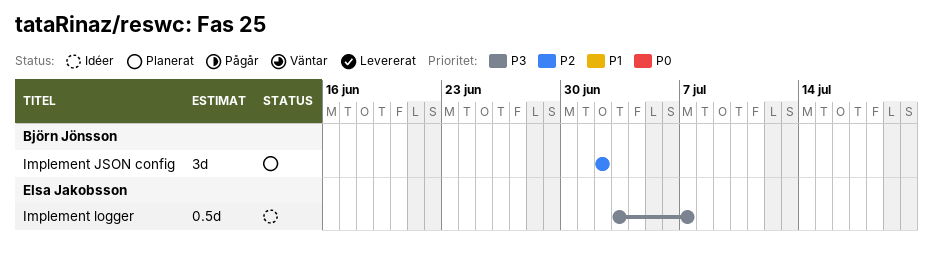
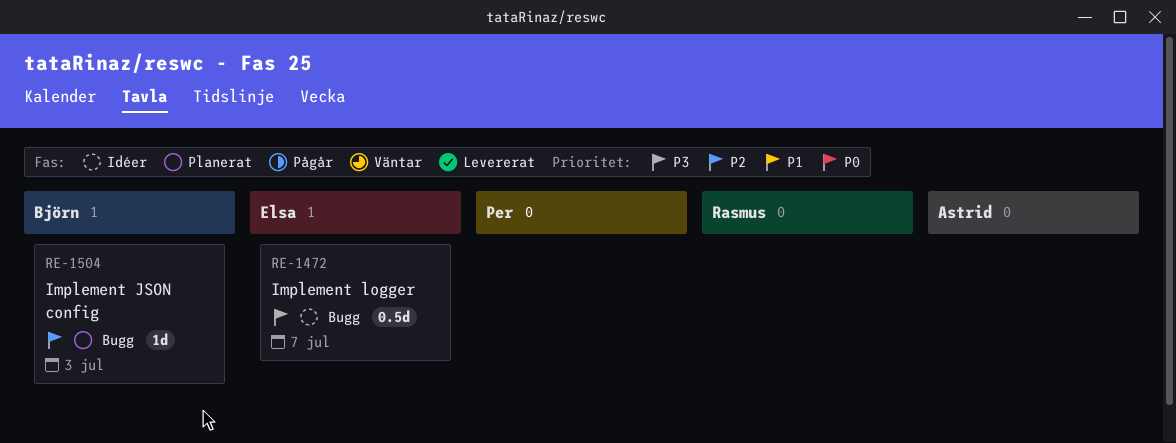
Implement JSON config, estimate: 3d -> 1d
Implement JSON config, due: Jul 2 -> Jul 3

